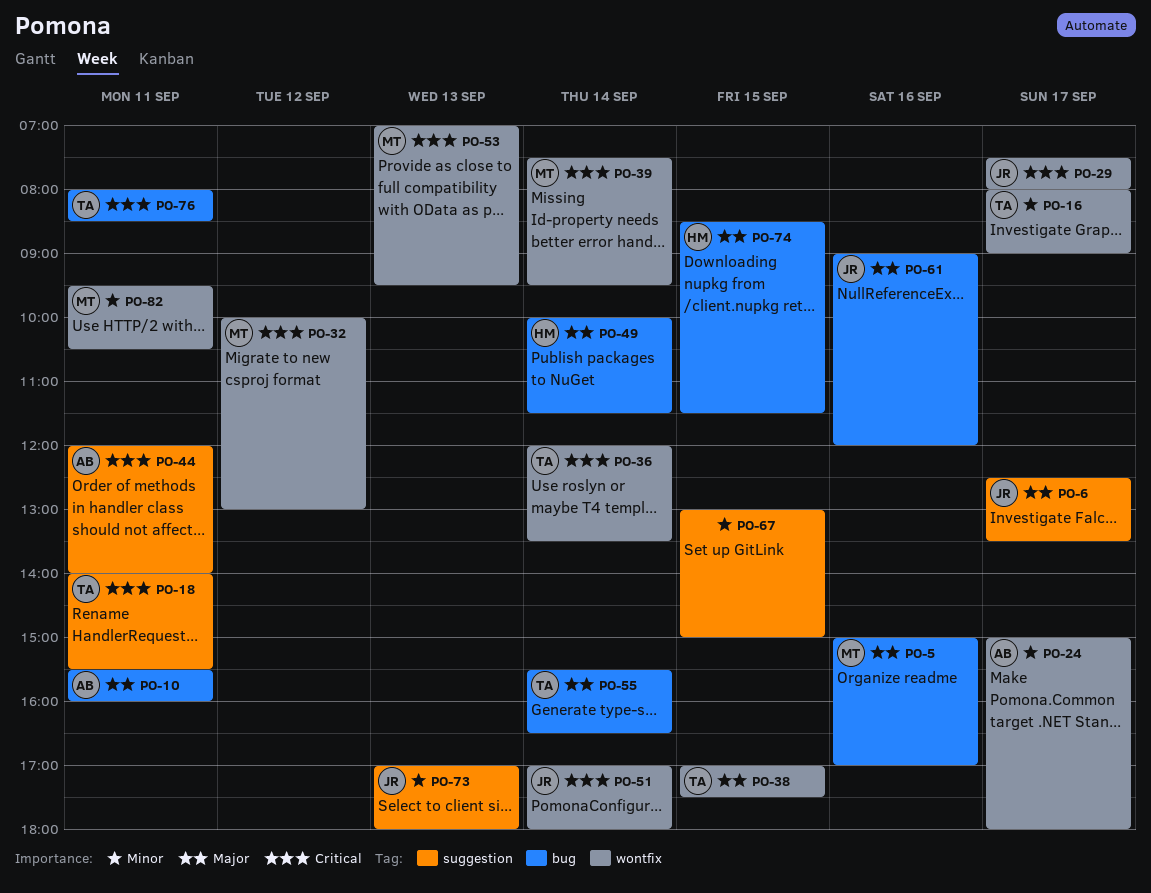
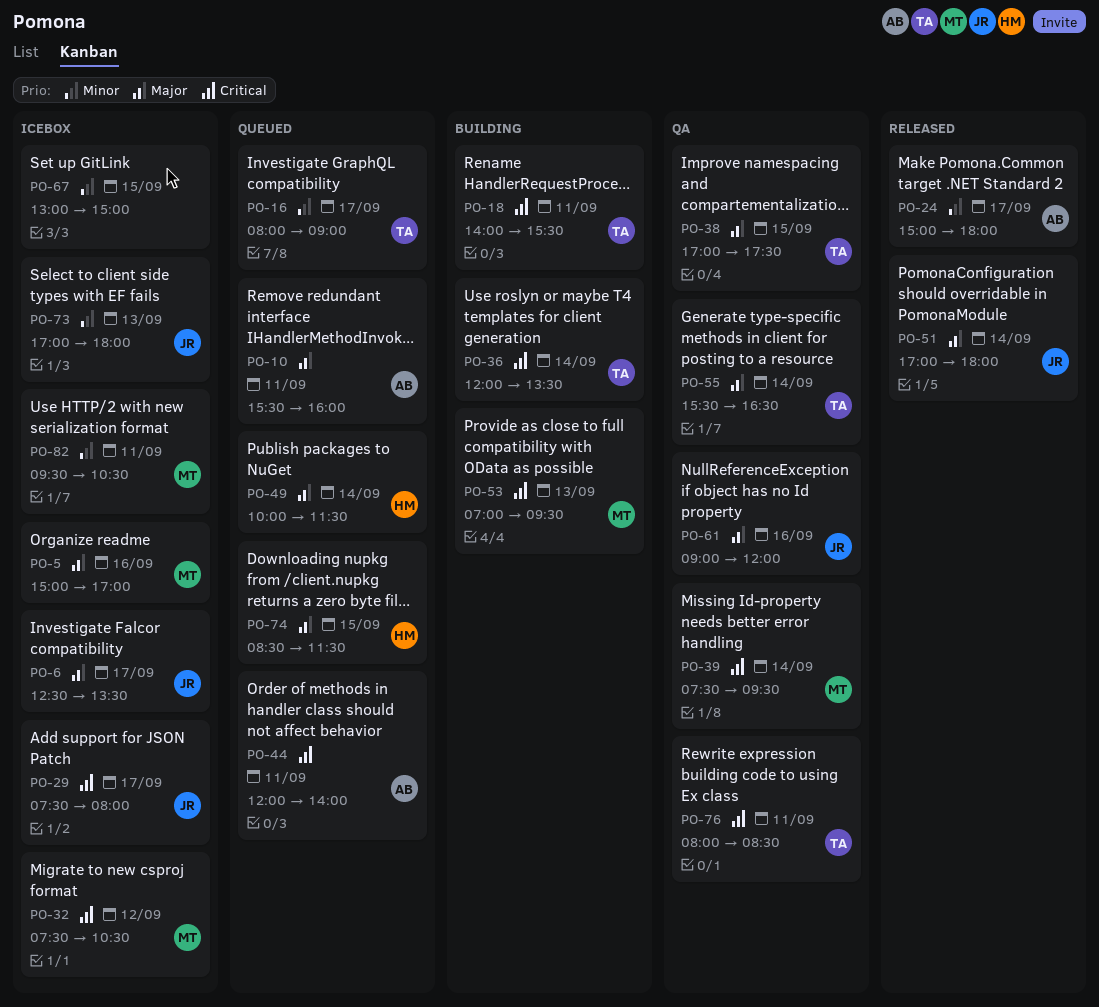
PO-32, begins: 10:00 -> 07:30
PO-32, ends: 13:00 -> 10:30
PO-51, priority: Critical -> Major

